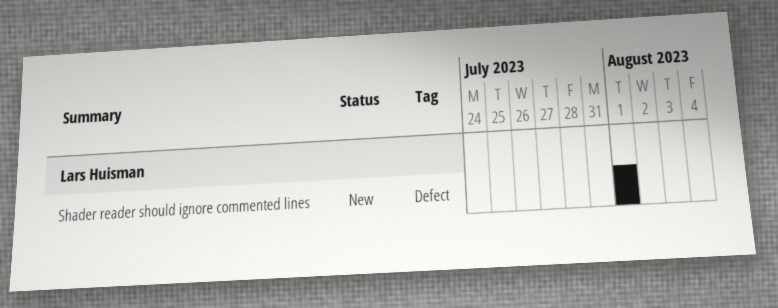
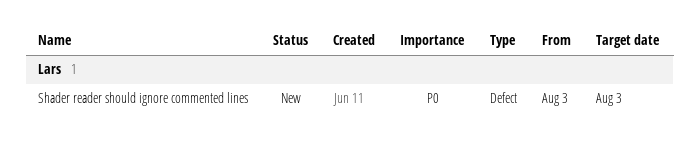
Shader reader should ignore commented lines, start: Aug 1 -> Aug 3
Shader reader should ignore commented lines, due: Aug 1 -> Aug 3

